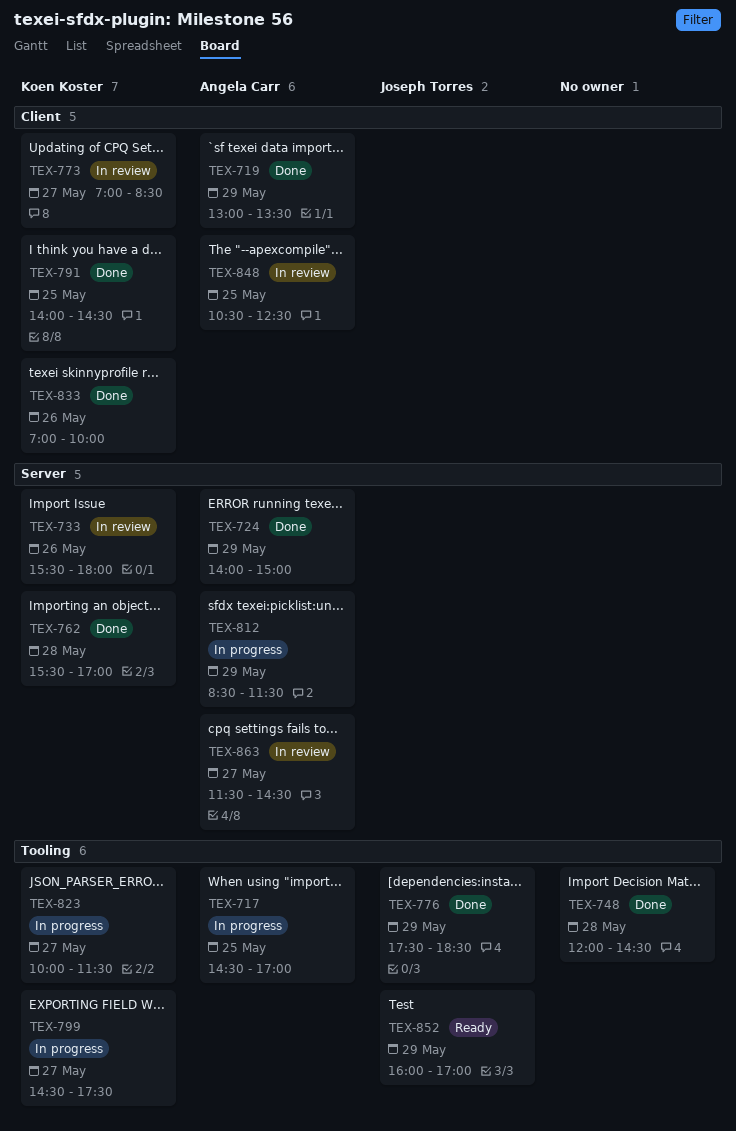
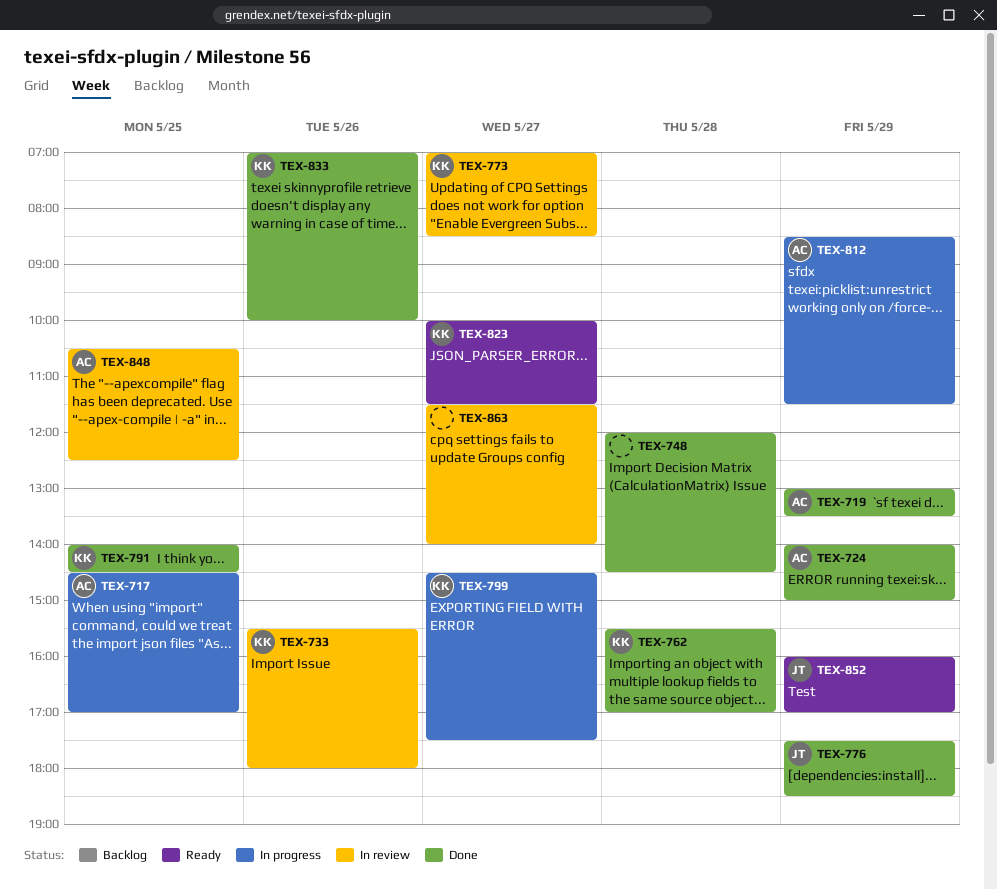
TEX-823, status: In progress -> Ready
TEX-863, owner: Angela Carr -> none
TEX-863, ends: 14:30 -> 14:00

